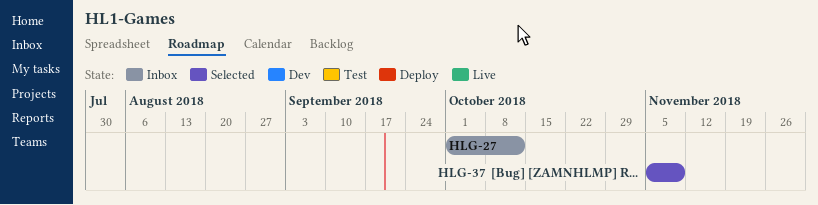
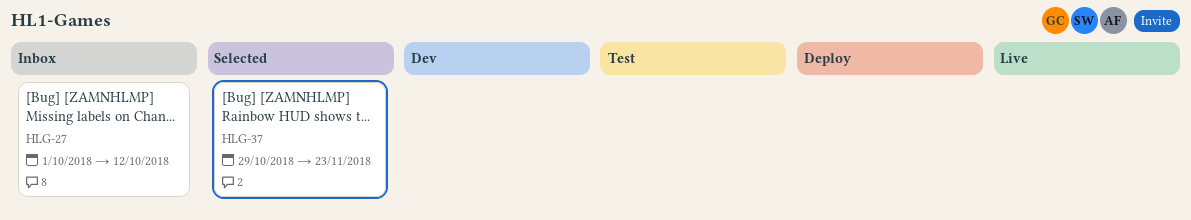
HLG-37, start: Nov 5 -> Oct 29
HLG-37, due: Nov 9 -> Nov 23

